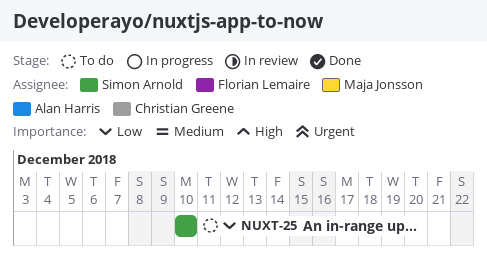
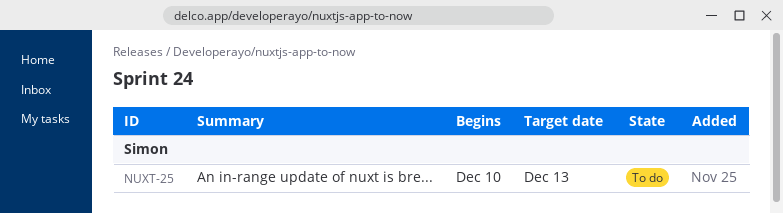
NUXT-25, due: Dec 10 -> Dec 13

